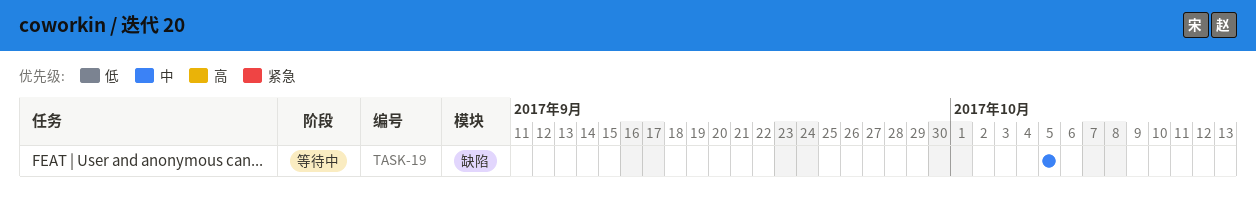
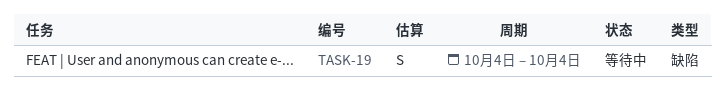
TASK-19, start: Oct 5 -> Oct 4
TASK-19, due: Oct 5 -> Oct 4

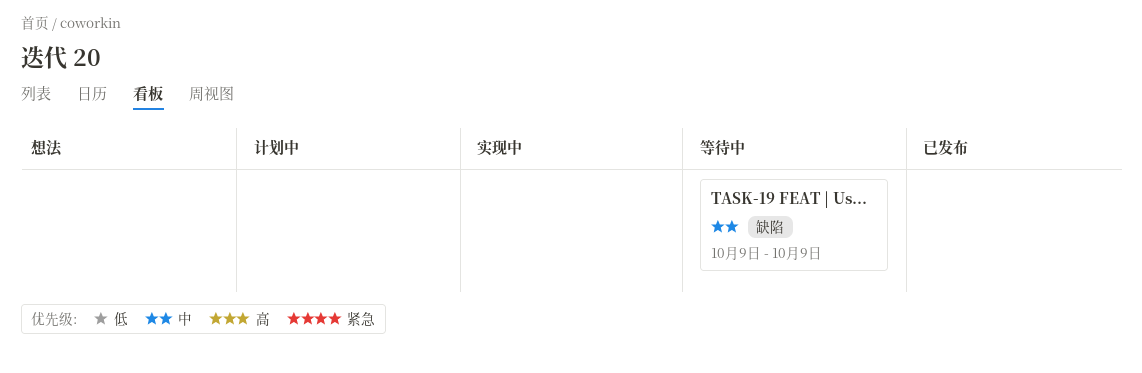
TASK-19, start: Oct 4 -> Oct 9
TASK-19, due: Oct 4 -> Oct 9

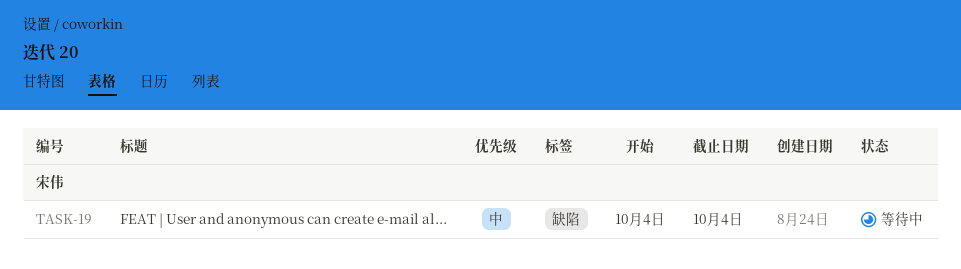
TASK-19, start: Oct 9 -> Oct 4
TASK-19, due: Oct 9 -> Oct 4

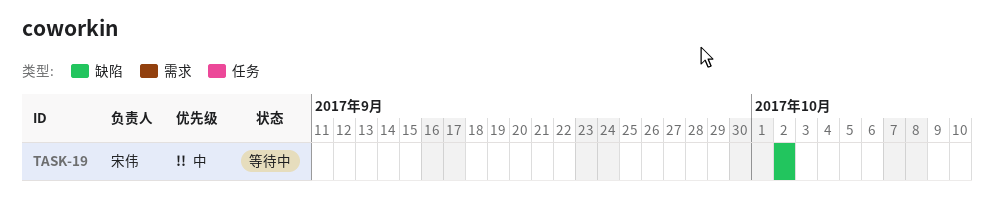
TASK-19, start: Oct 4 -> Oct 2
TASK-19, due: Oct 4 -> Oct 2

